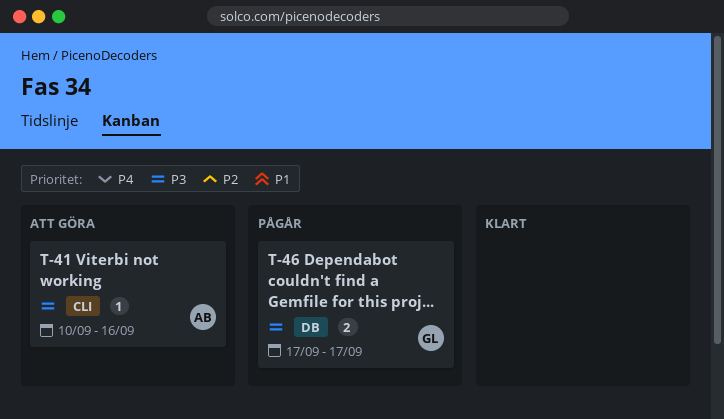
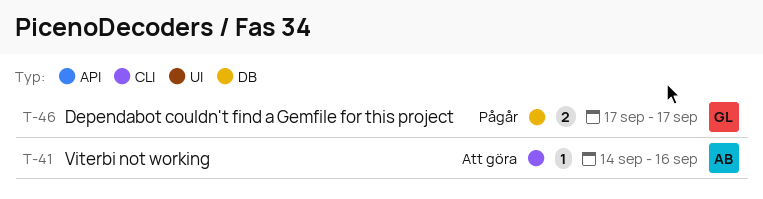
T-41, start: Sep 10 -> Sep 14

